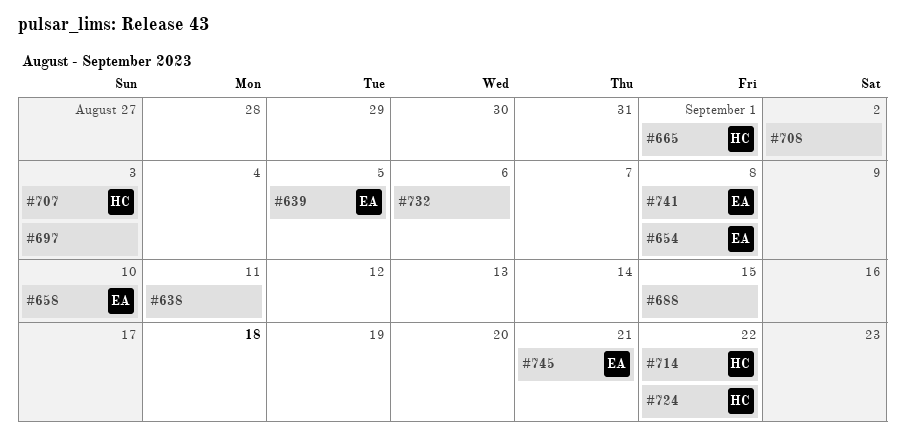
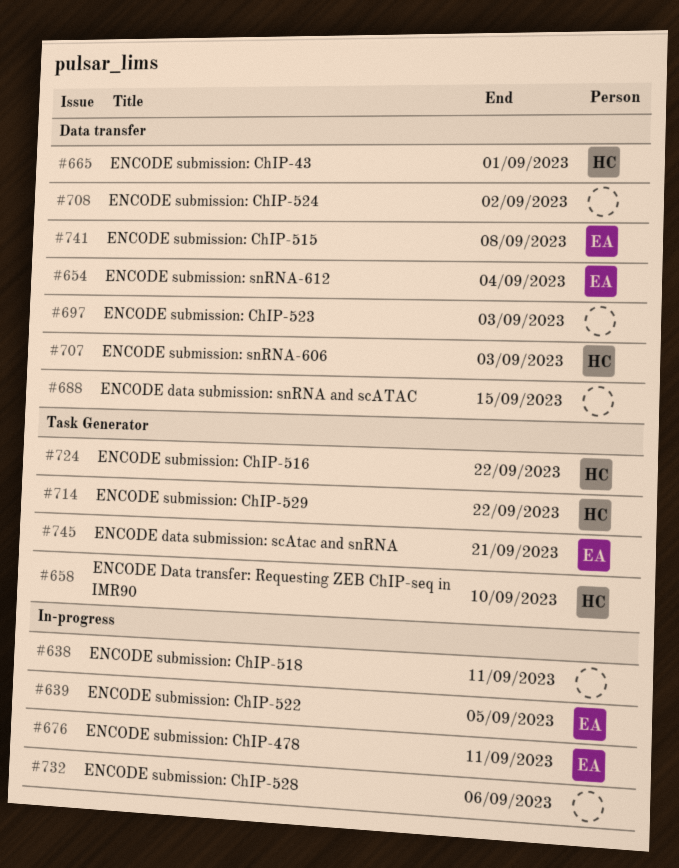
#654, due: Sep 8 -> Sep 4
#658, owner: EA -> HC
#676: none -> present

